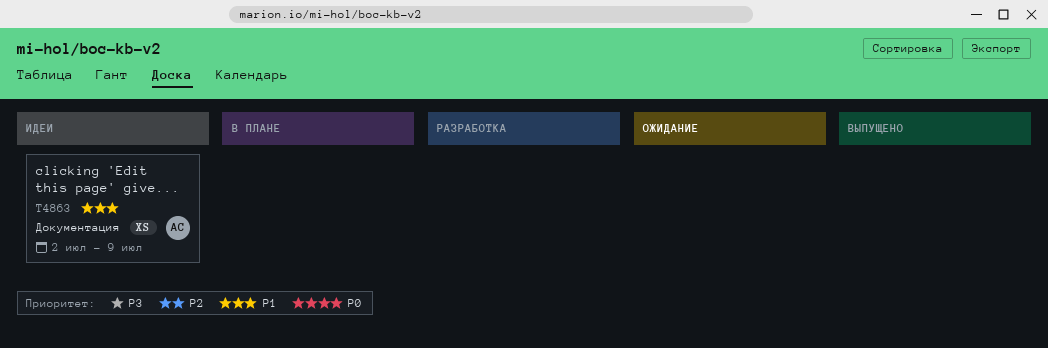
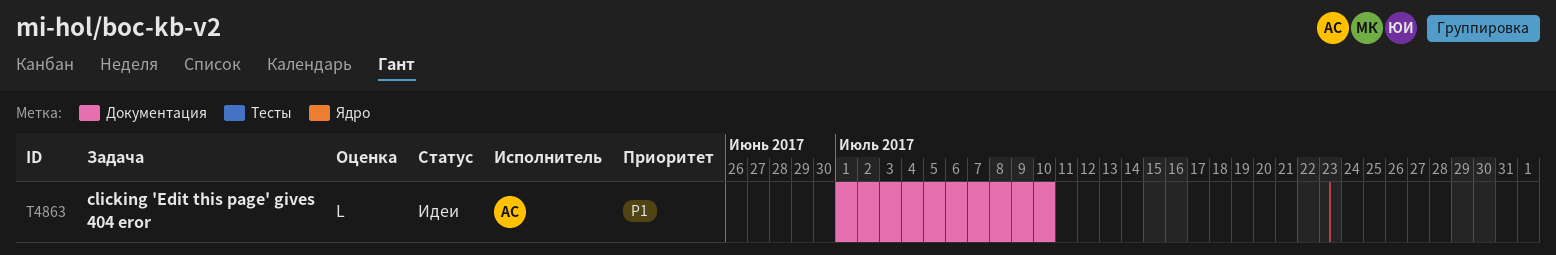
T4863, estimate: XS -> L
T4863, start: Jul 2 -> Jul 1
T4863, due: Jul 9 -> Jul 10

